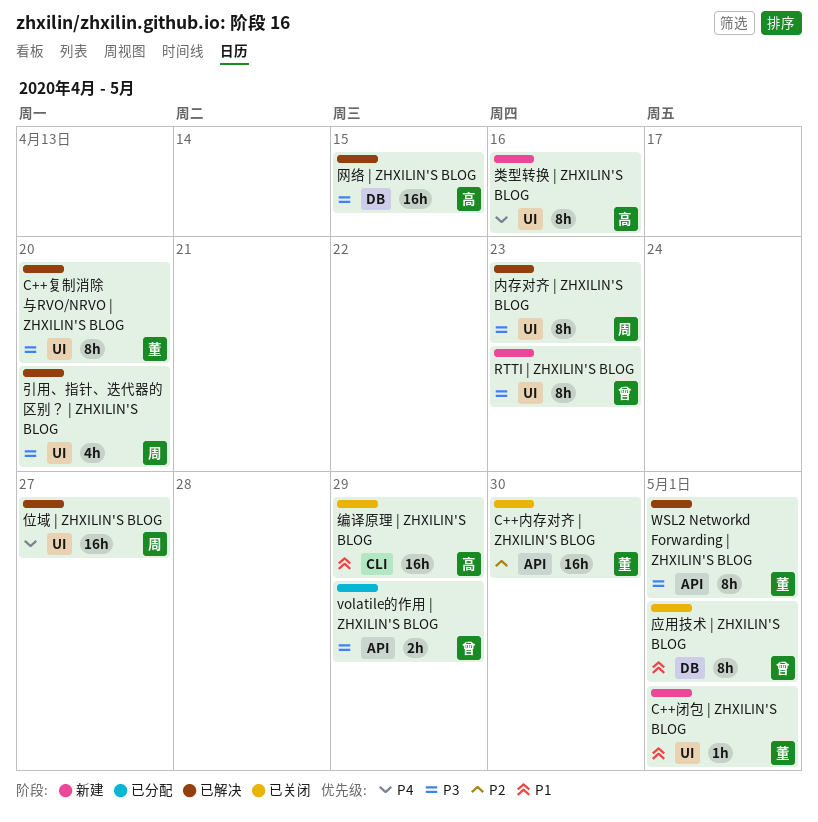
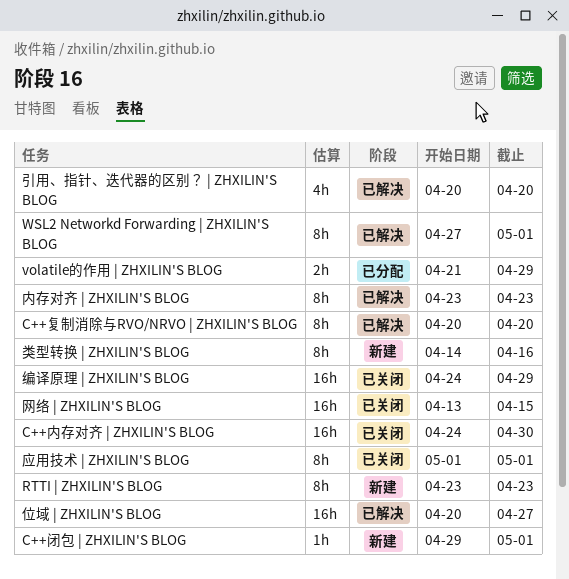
网络 | ZHXILIN'S BLOG, status: 已解决 -> 已关闭

